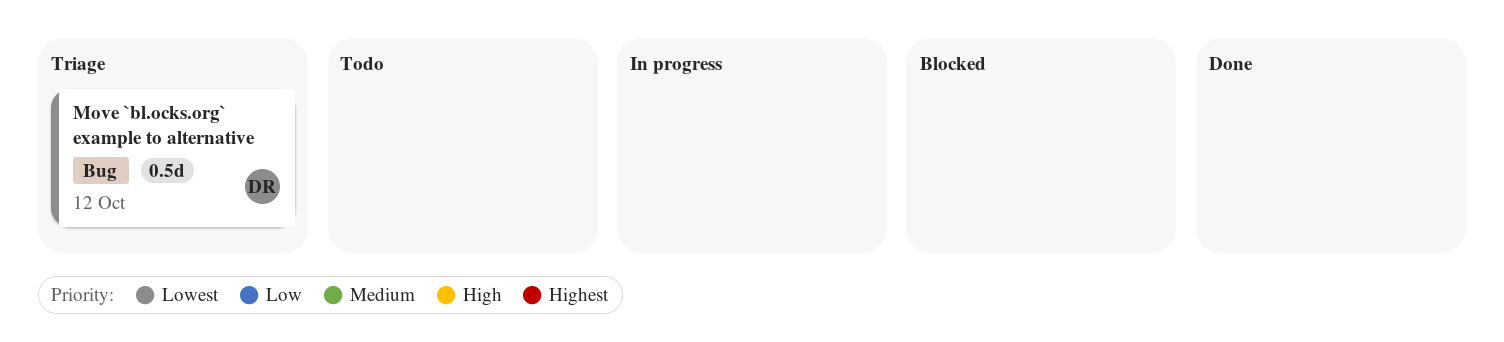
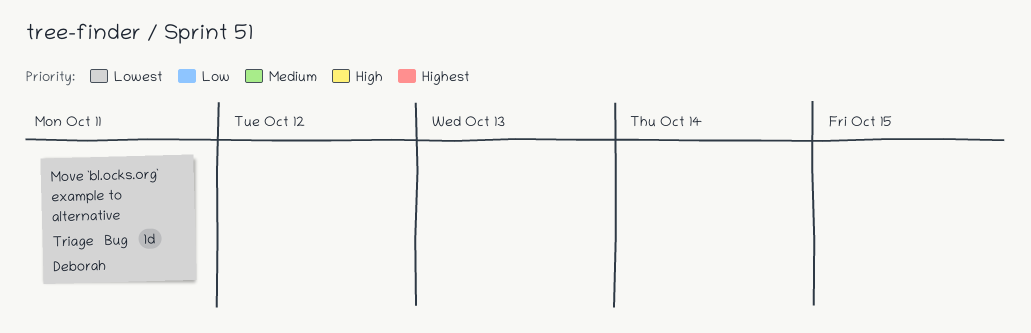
Move `bl.ocks.org` example to alternative, estimate: 0.5d -> 1d
Move `bl.ocks.org` example to alternative, due: Oct 12 -> Oct 11

